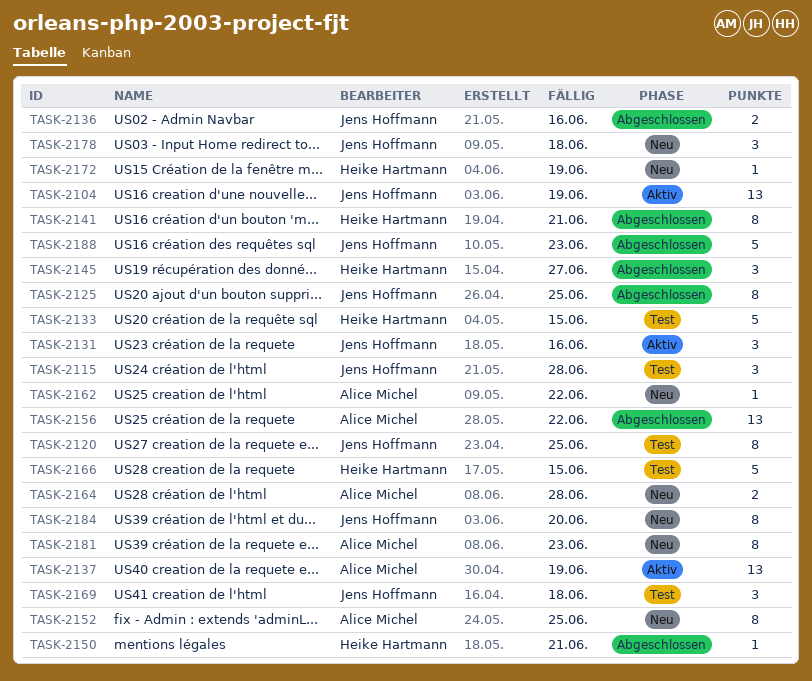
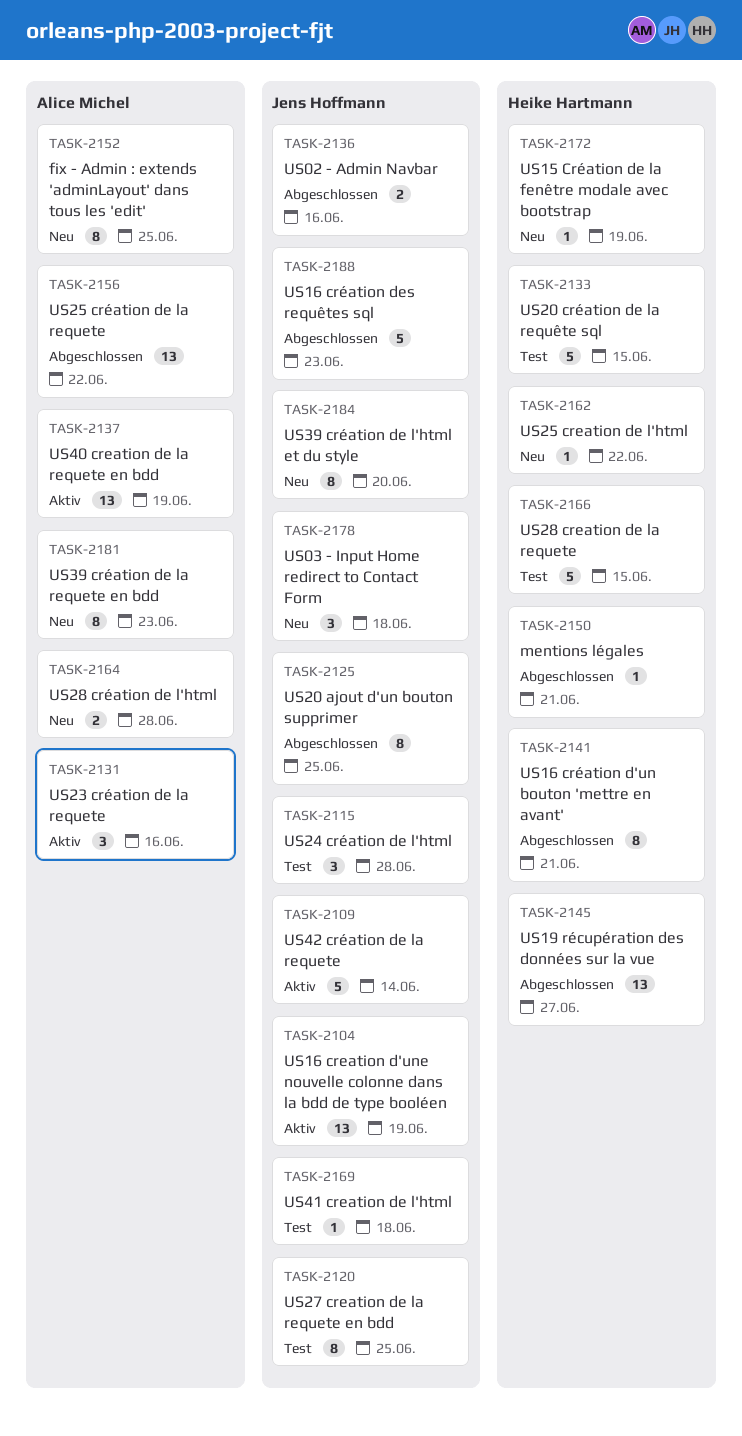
TASK-2109: none -> present
TASK-2131, owner: Jens Hoffmann -> Alice Michel
TASK-2145, estimate: 3 -> 13
TASK-2162, owner: Alice Michel -> Heike Hartmann
TASK-2169, estimate: 3 -> 1

